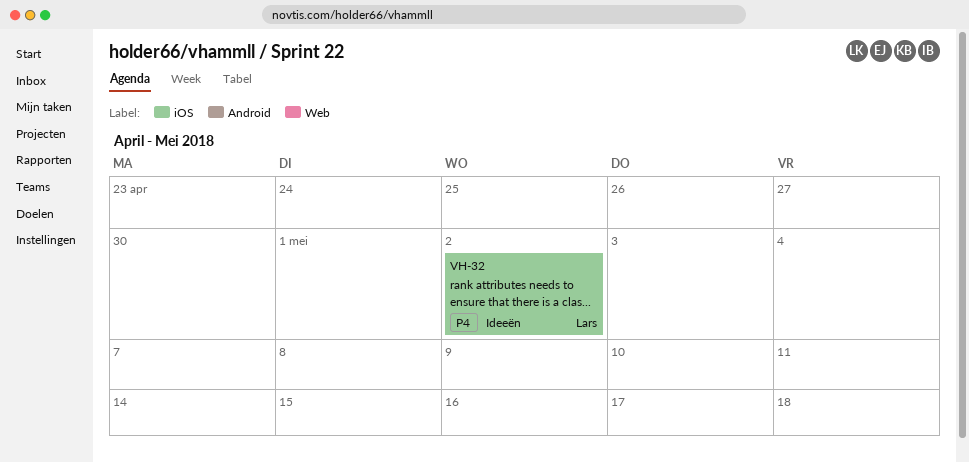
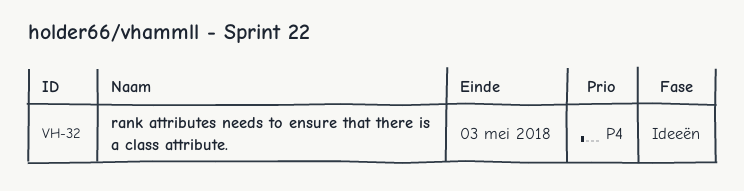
VH-32, due: May 2 -> May 3

